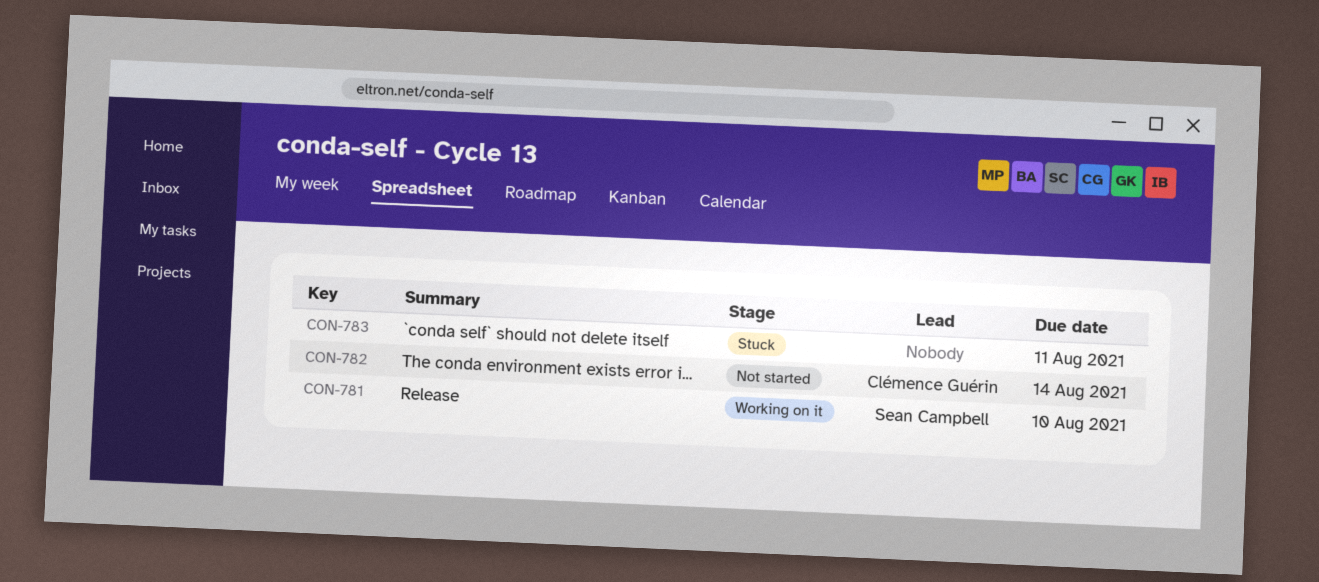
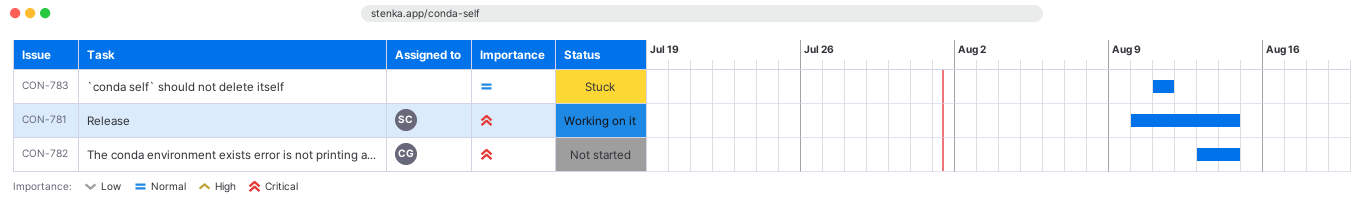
CON-781, due: Aug 10 -> Aug 14

